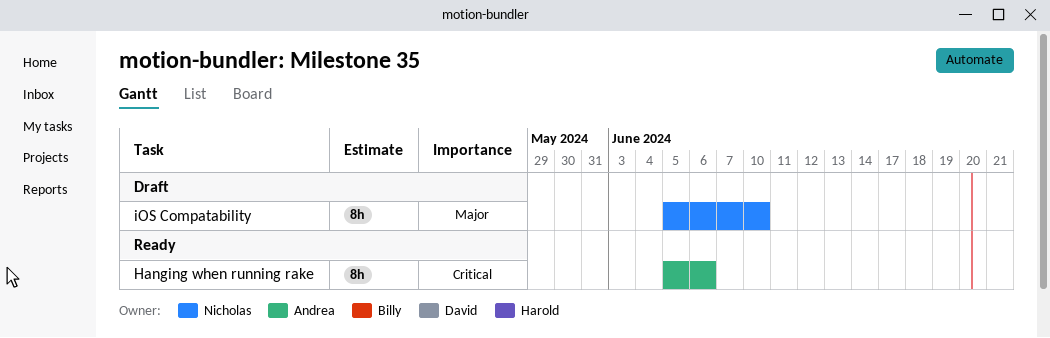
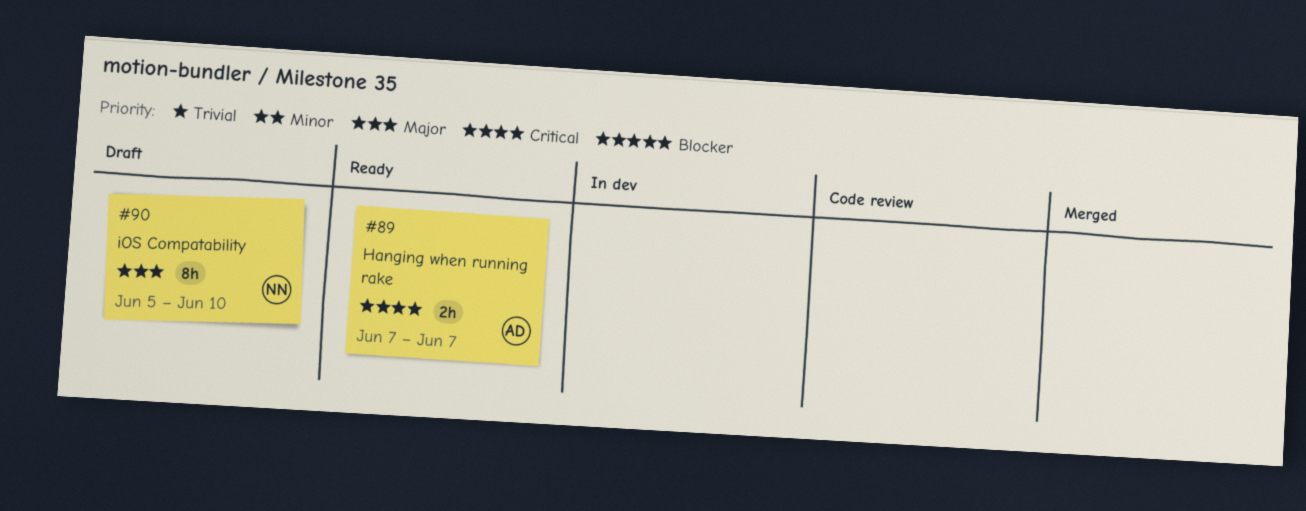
Hanging when running rake, estimate: 8h -> 2h
Hanging when running rake, start: Jun 5 -> Jun 7
Hanging when running rake, due: Jun 6 -> Jun 7

